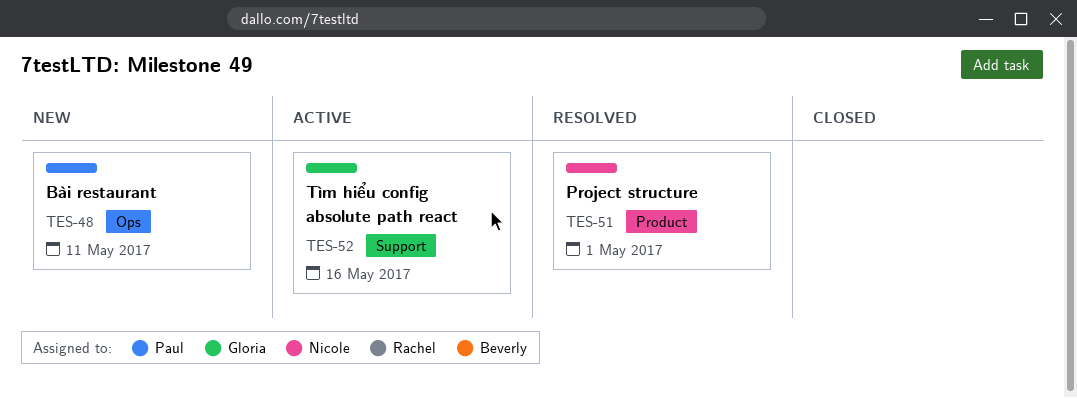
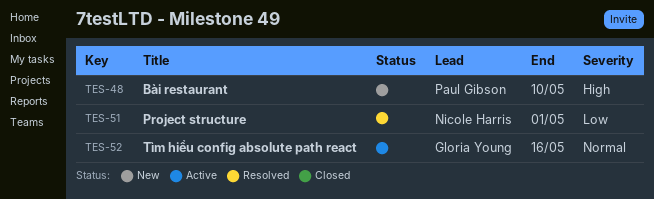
TES-48, due: May 11 -> May 10

